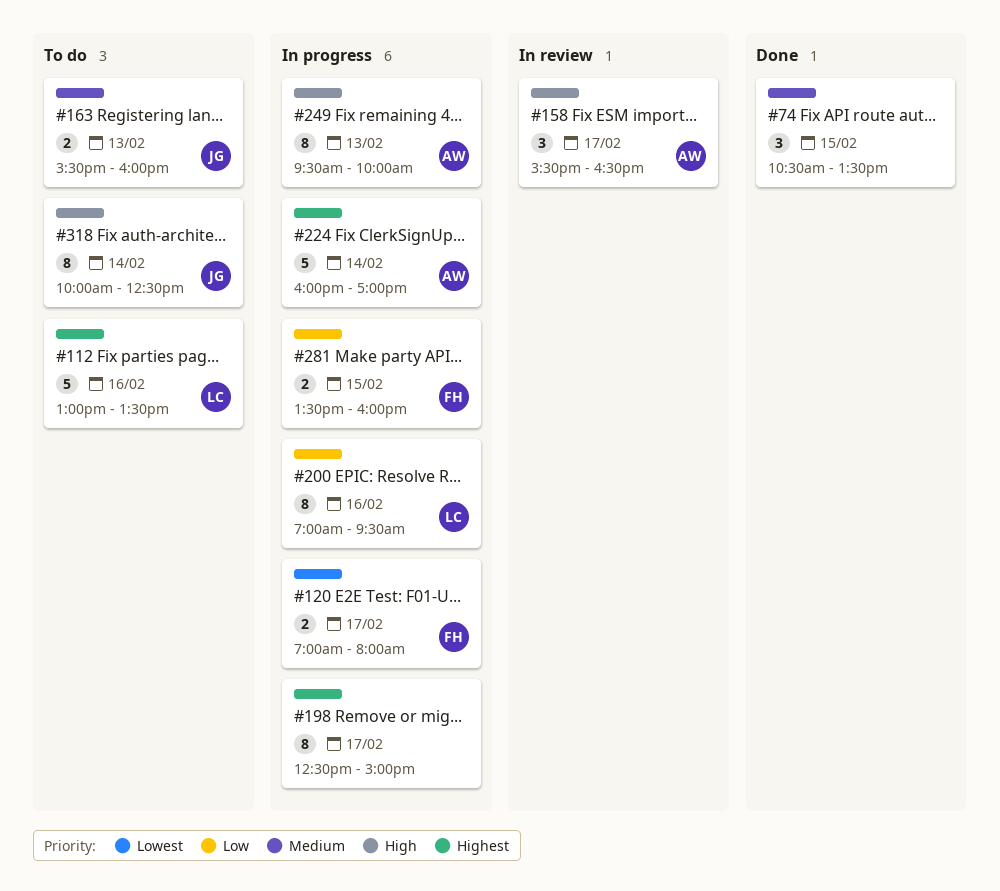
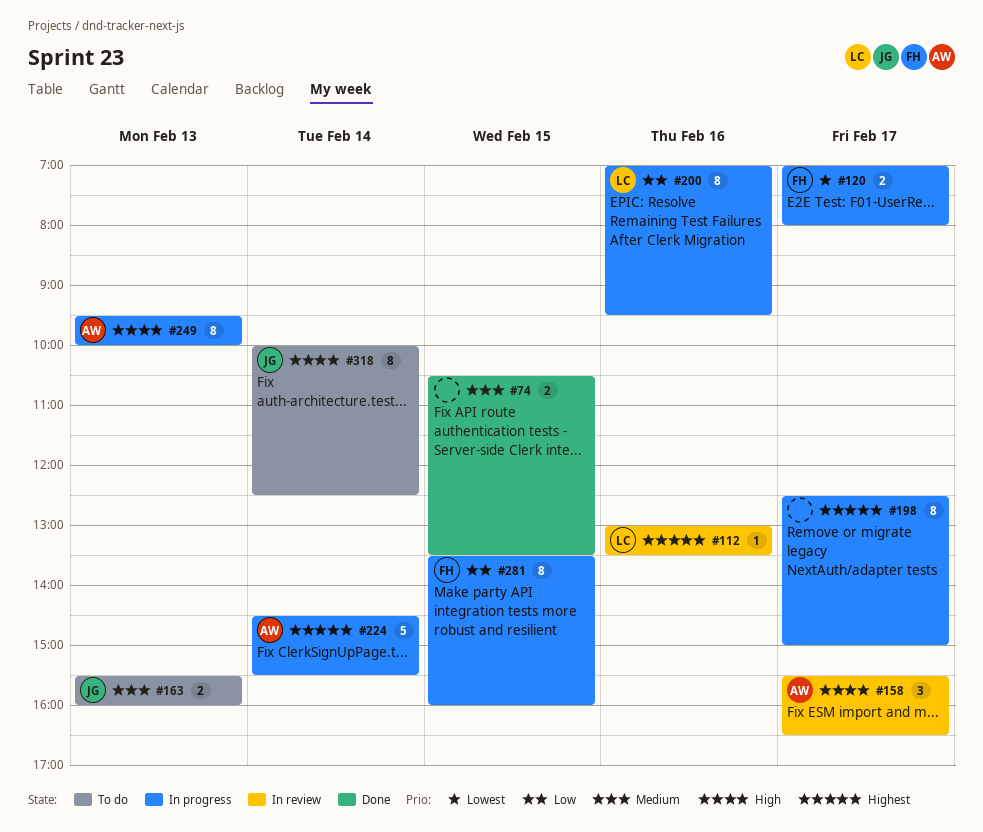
#74, estimate: 3 -> 2
#112, status: To do -> In review
#112, estimate: 5 -> 1
#224, begins: 16:00 -> 14:30
#224, ends: 17:00 -> 15:30
#281, estimate: 2 -> 8

